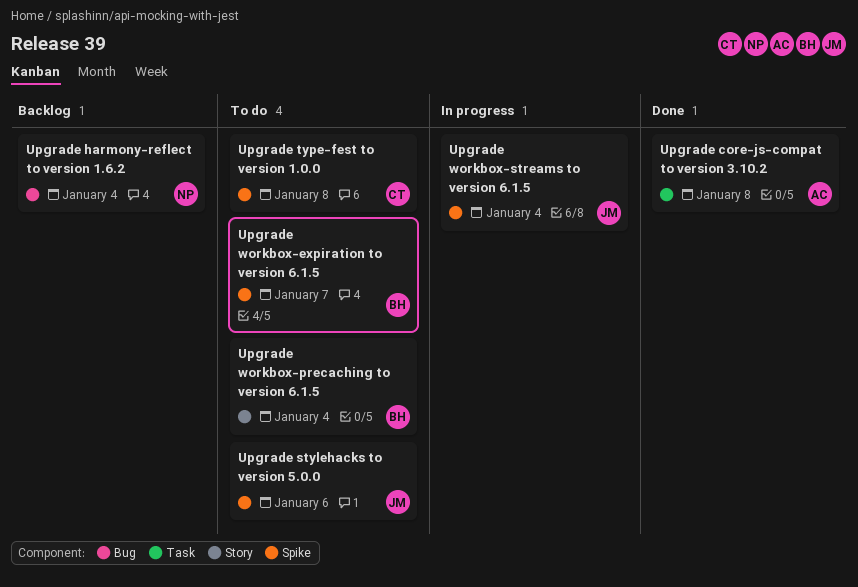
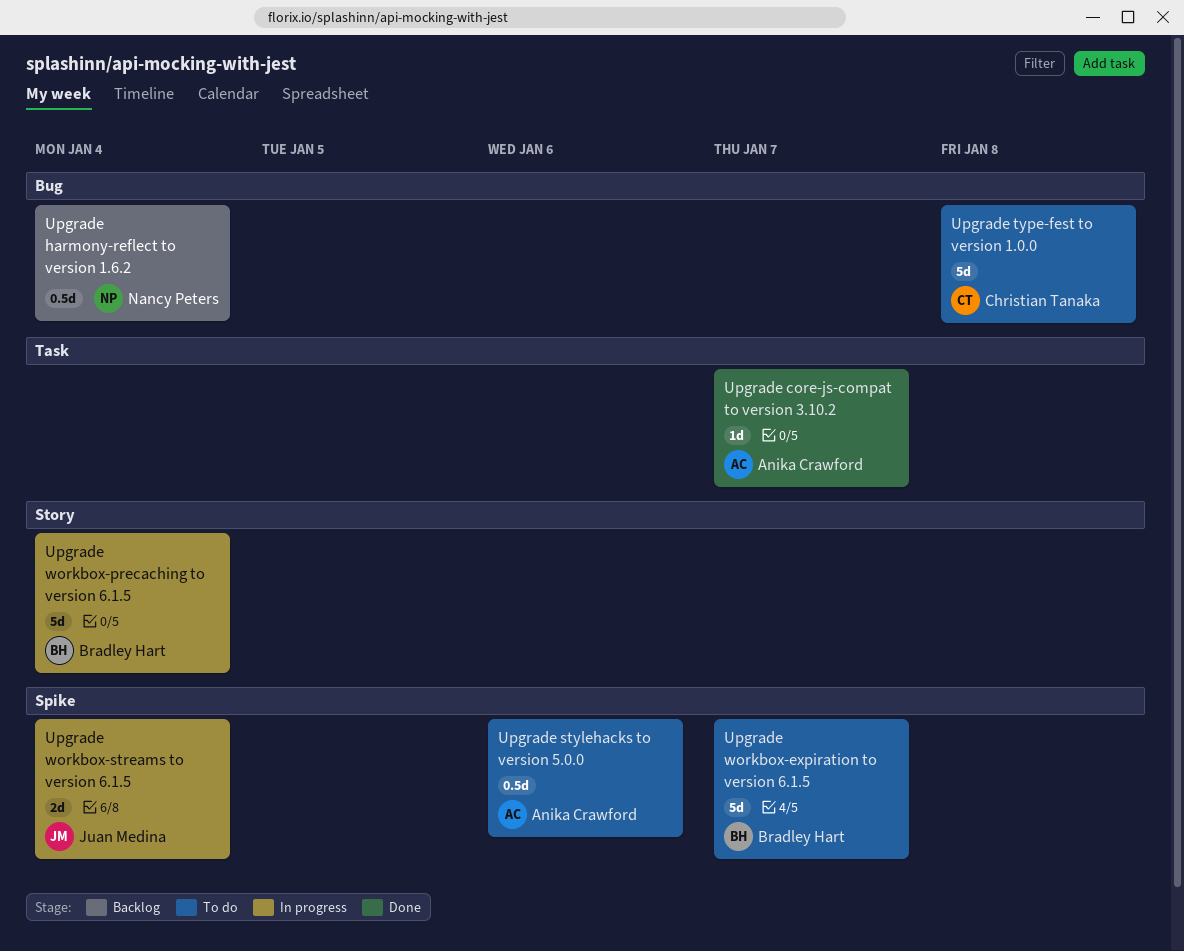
Upgrade core-js-compat to version 3.10.2, due: Jan 8 -> Jan 7
Upgrade stylehacks to version 5.0.0, owner: Juan Medina -> Anika Crawford
Upgrade type-fest to version 1.0.0, label: Spike -> Bug
Upgrade workbox-precaching to version 6.1.5, status: To do -> In progress

